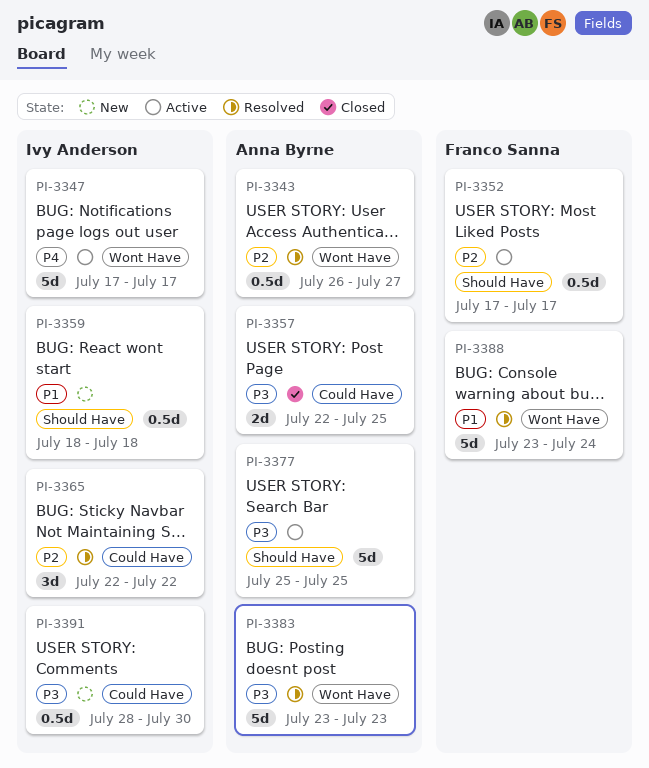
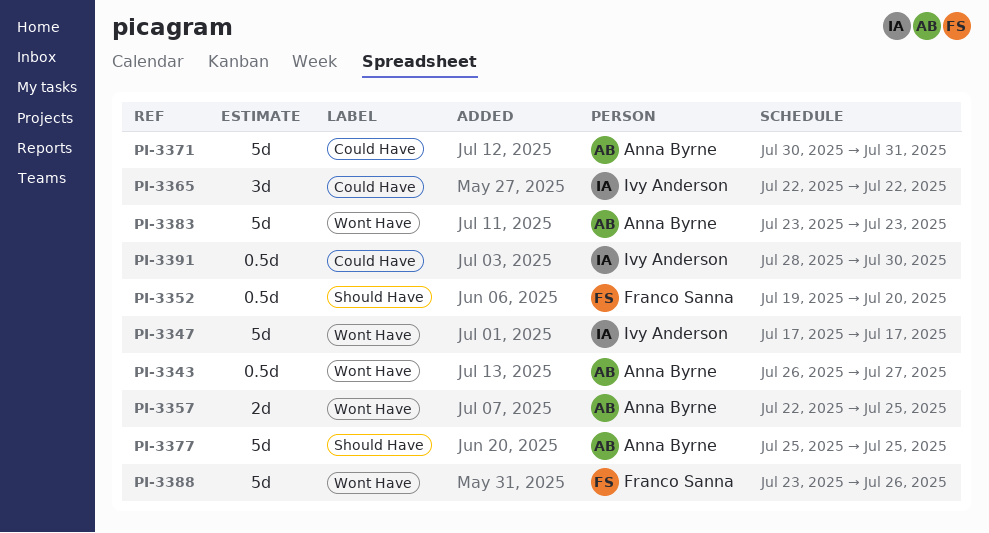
PI-3352, start: Jul 17 -> Jul 19
PI-3352, due: Jul 17 -> Jul 20
PI-3357, label: Could Have -> Wont Have
PI-3359: present -> none
PI-3371: none -> present
PI-3388, due: Jul 24 -> Jul 26

